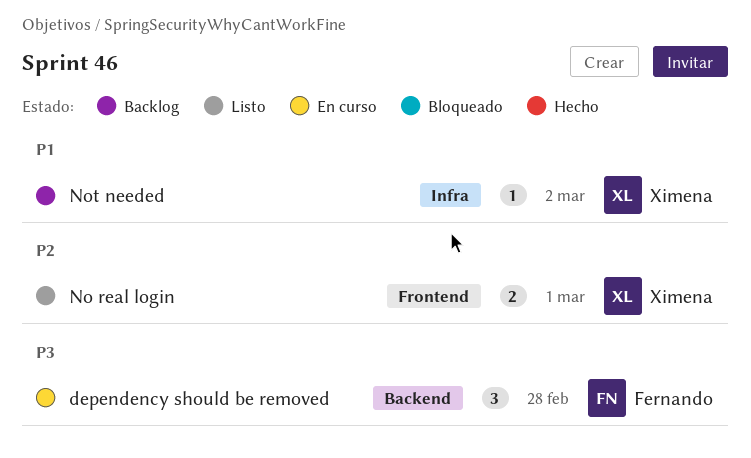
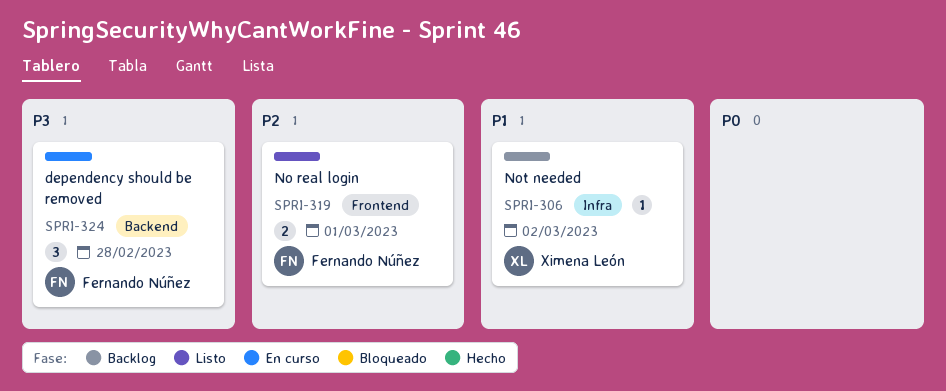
No real login, owner: Ximena León -> Fernando Núñez

